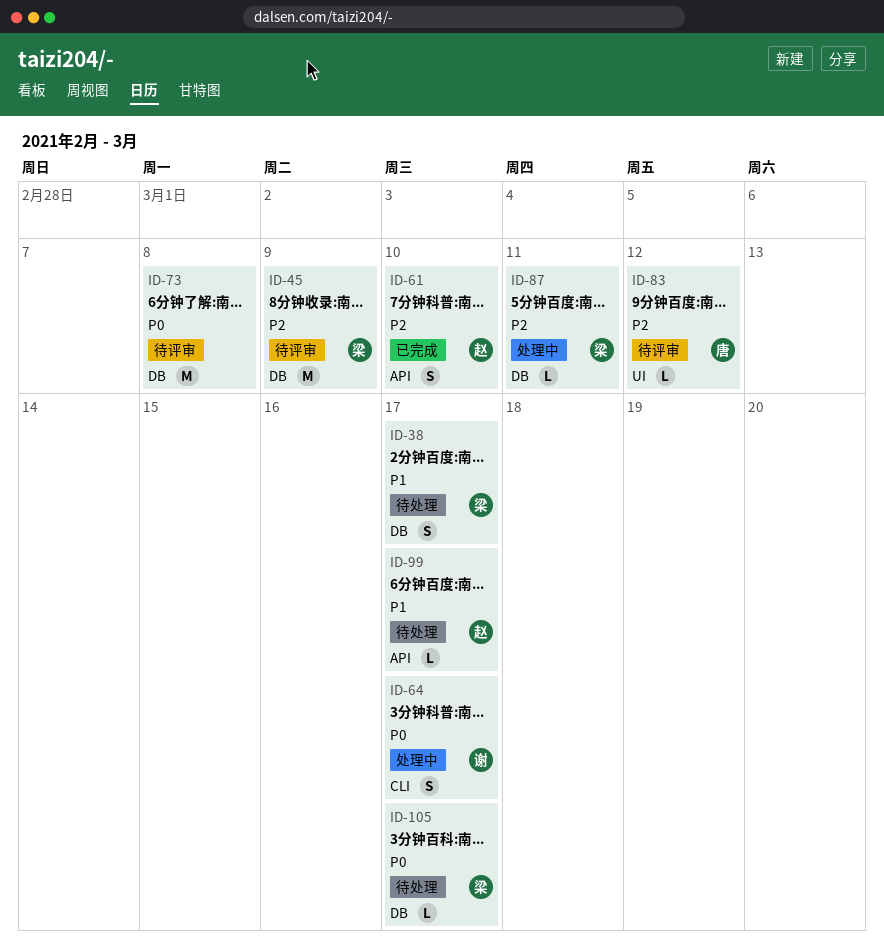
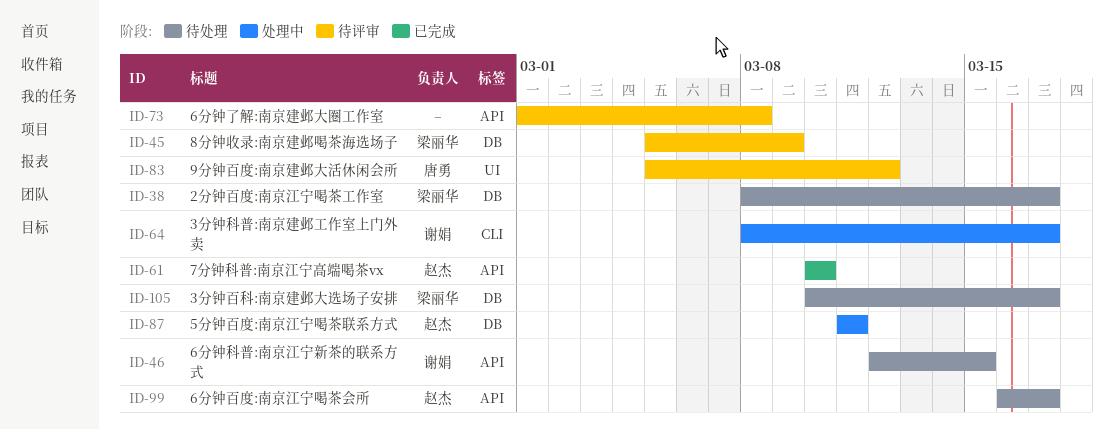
ID-46: none -> present
ID-73, label: DB -> API
ID-87, owner: 梁丽华 -> 赵杰

